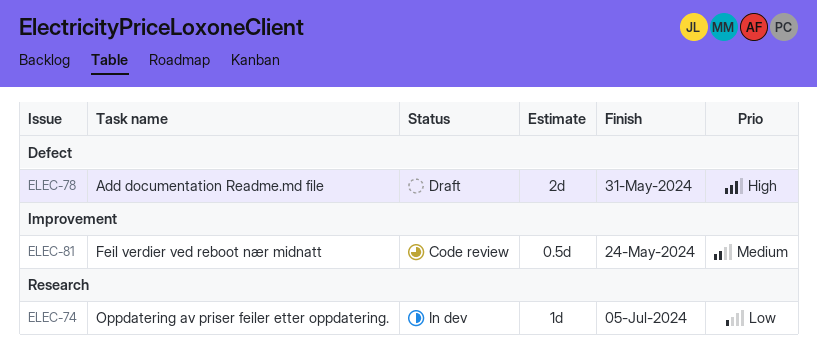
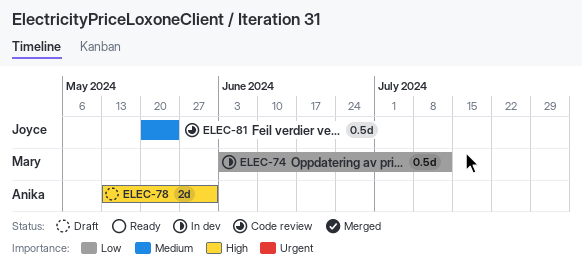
ELEC-74, estimate: 1d -> 0.5d
ELEC-74, due: Jul 5 -> Jul 12

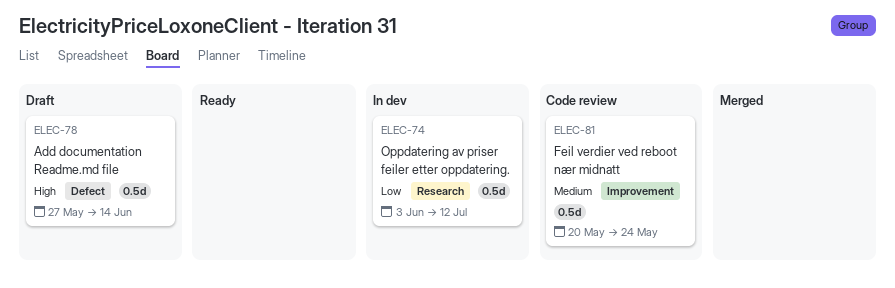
ELEC-78, estimate: 2d -> 0.5d
ELEC-78, start: May 13 -> May 27
ELEC-78, due: May 31 -> Jun 14

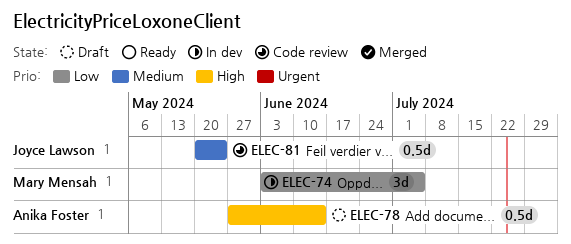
ELEC-74, estimate: 0.5d -> 3d
ELEC-74, due: Jul 12 -> Jul 5

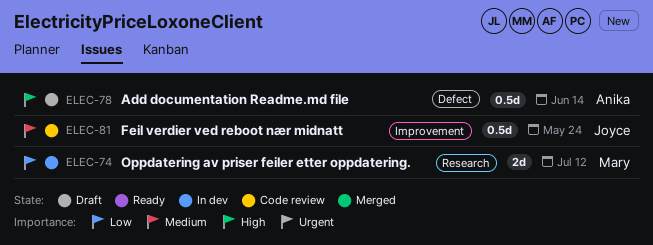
ELEC-74, estimate: 3d -> 2d
ELEC-74, due: Jul 5 -> Jul 12

